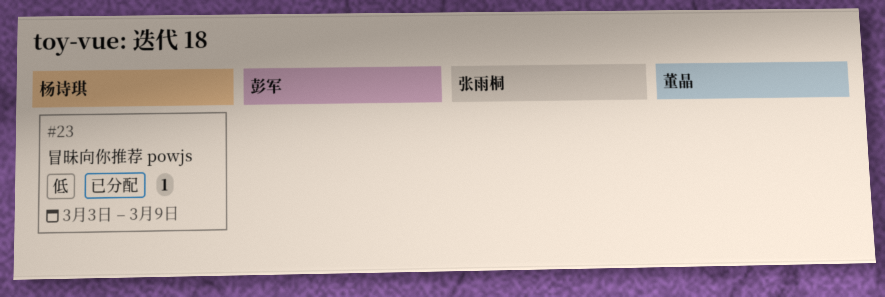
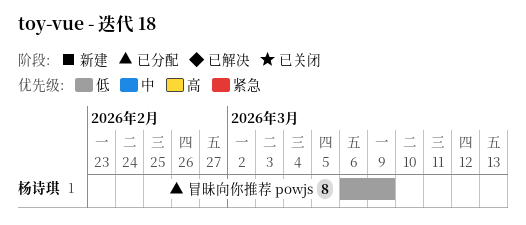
冒昧向你推荐 powjs, estimate: 1 -> 8
冒昧向你推荐 powjs, start: Mar 3 -> Mar 6

